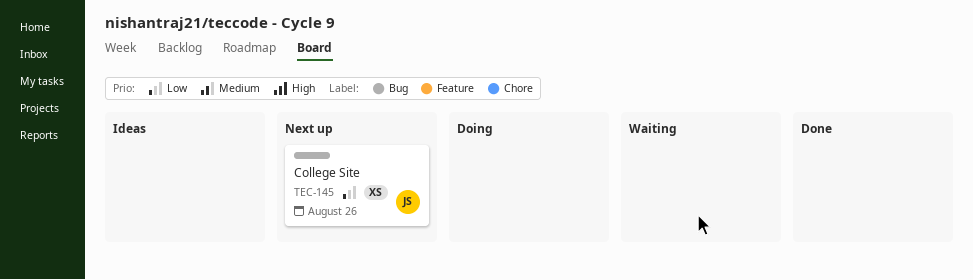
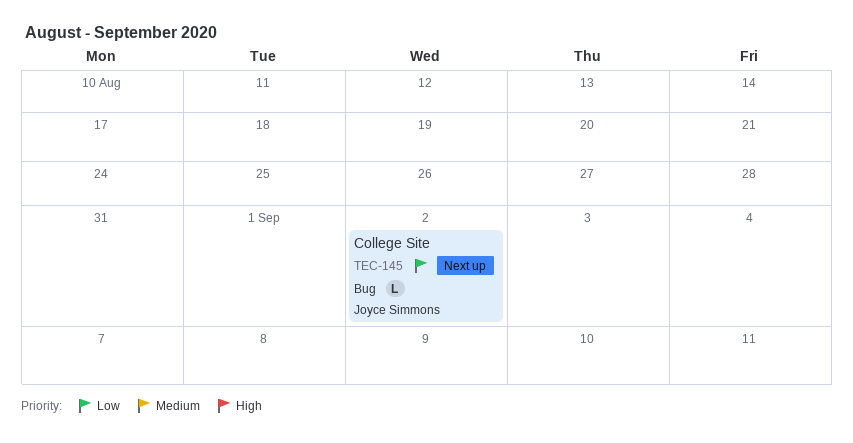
TEC-145, estimate: XS -> L
TEC-145, due: Aug 26 -> Sep 2

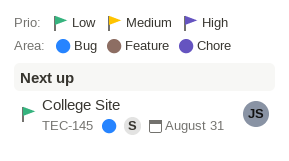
TEC-145, estimate: L -> S
TEC-145, due: Sep 2 -> Aug 31

